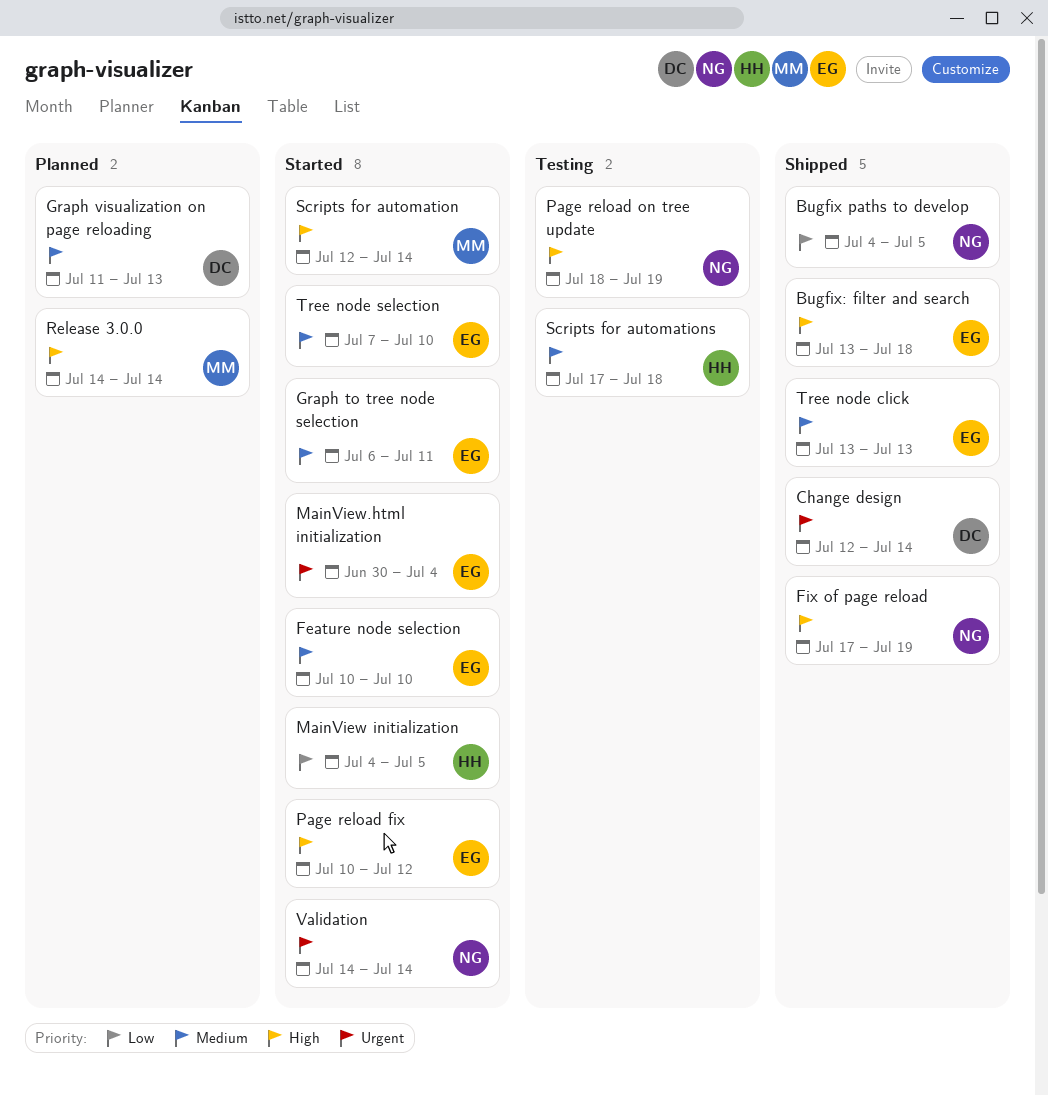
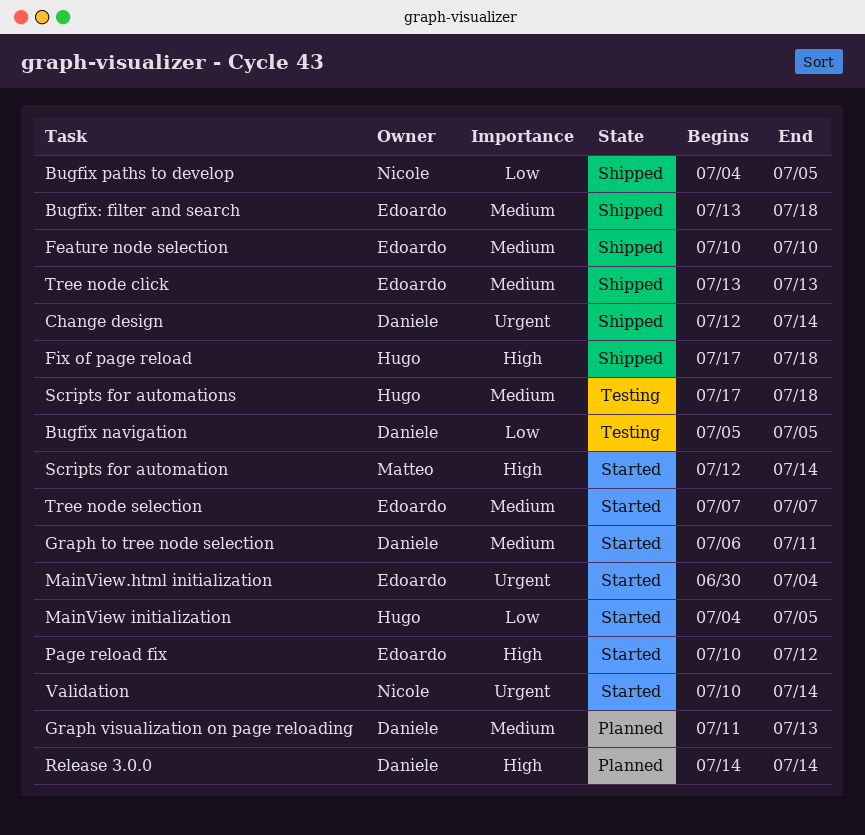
Bugfix navigation: none -> present
Bugfix: filter and search, priority: High -> Medium
Feature node selection, status: Started -> Shipped
Fix of page reload, owner: Nicole -> Hugo
Fix of page reload, due: Jul 19 -> Jul 18
Graph to tree node selection, owner: Edoardo -> Daniele
Page reload on tree update: present -> none
Release 3.0.0, owner: Matteo -> Daniele
Tree node selection, due: Jul 10 -> Jul 7
Validation, start: Jul 14 -> Jul 10

